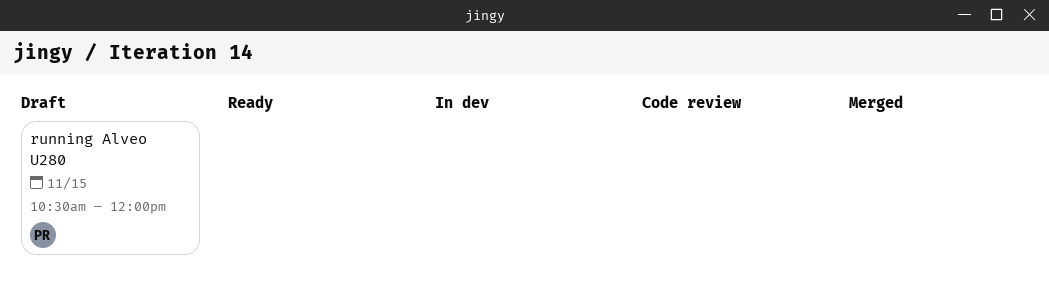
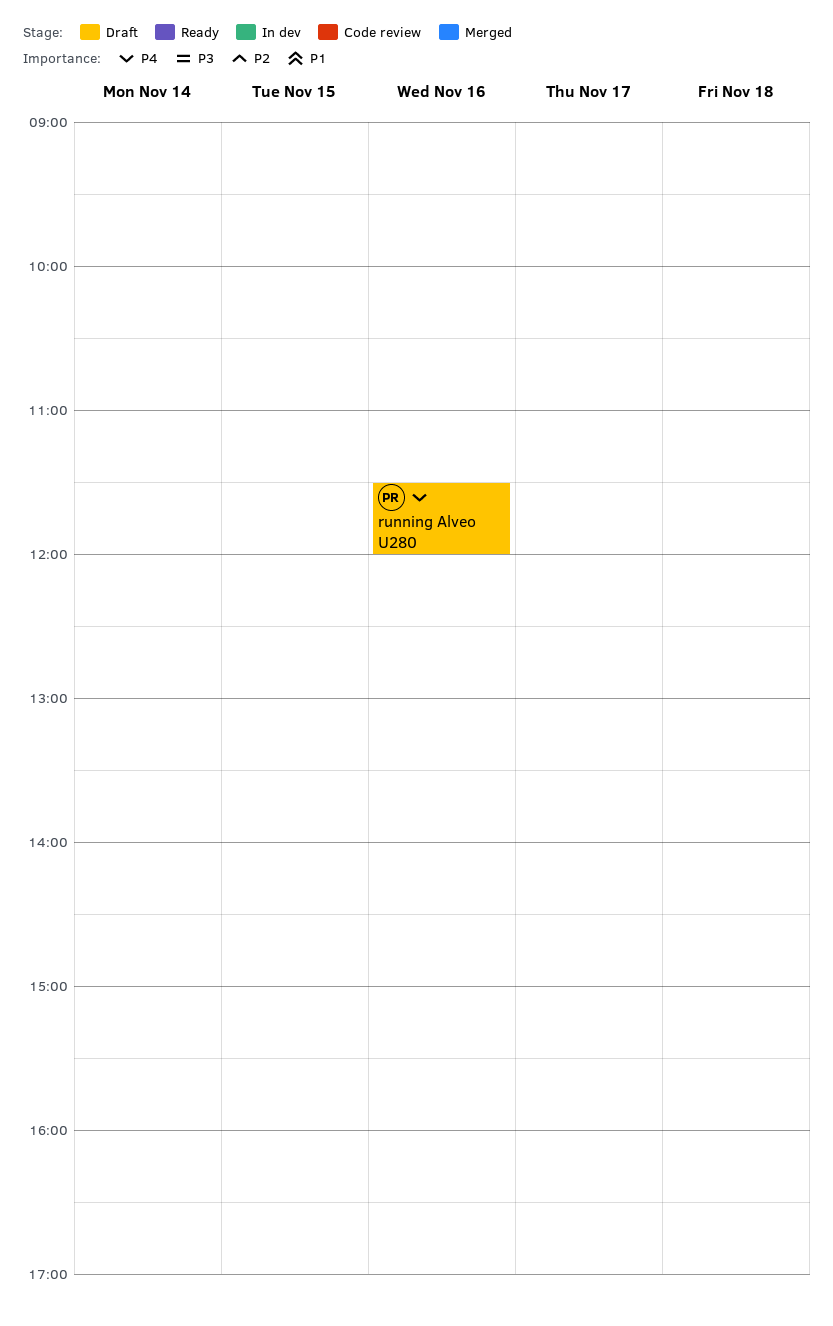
running Alveo U280, day: Nov 15 -> Nov 16
running Alveo U280, begins: 10:30 -> 11:30

